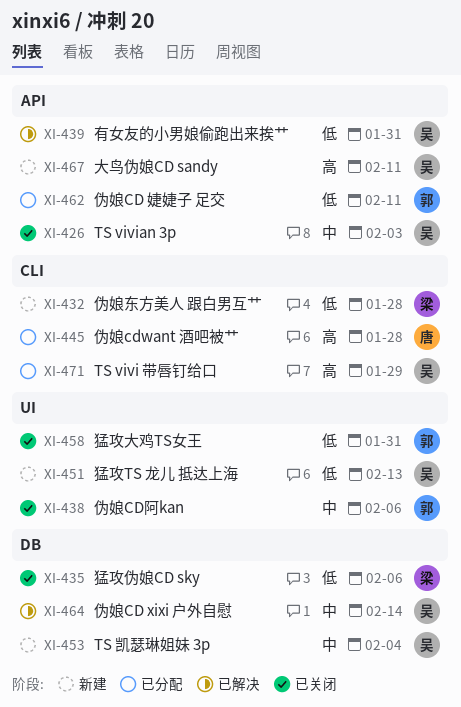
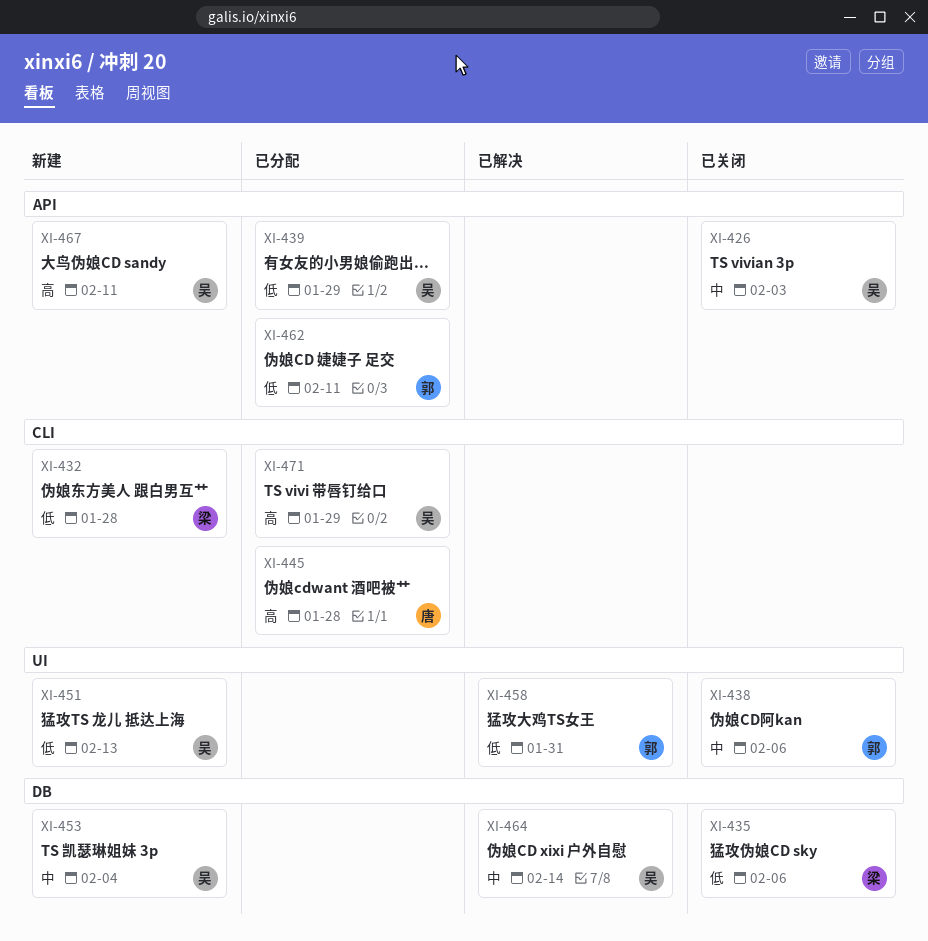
XI-439, status: 已解决 -> 已分配
XI-439, due: Jan 31 -> Jan 29
XI-458, status: 已关闭 -> 已解决

